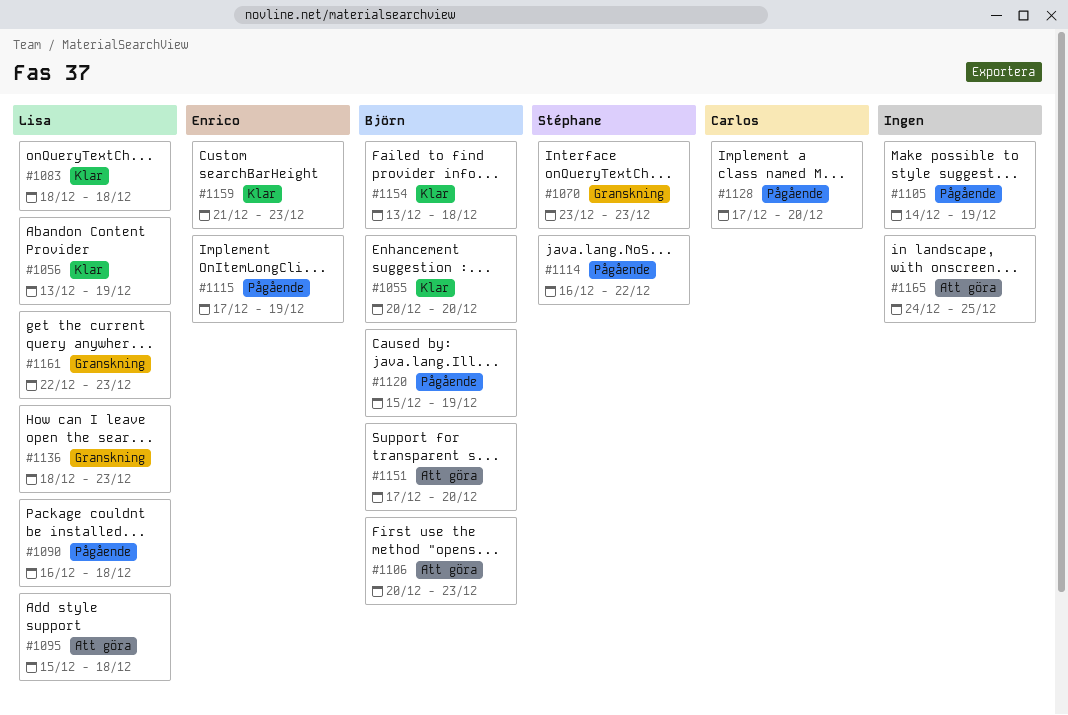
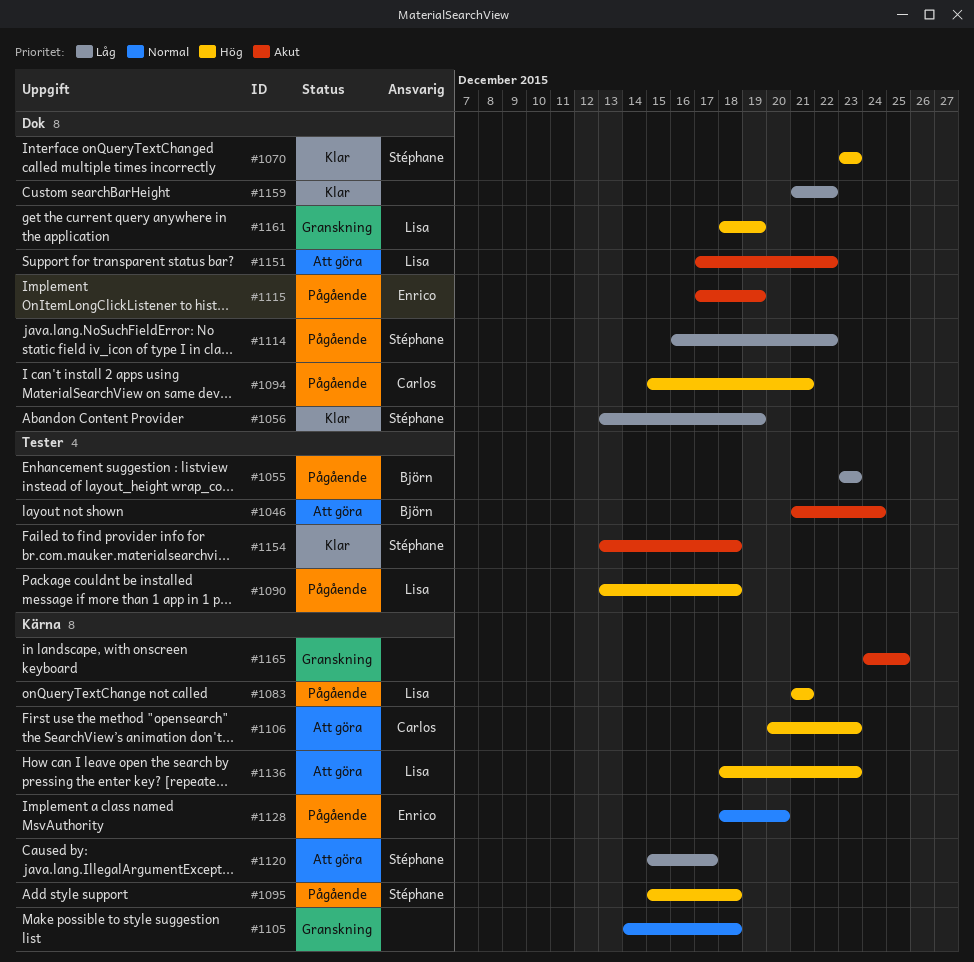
#1046: none -> present
#1055, status: Klar -> Pågående
#1055, start: Dec 20 -> Dec 23
#1055, due: Dec 20 -> Dec 23
#1056, owner: Lisa -> Stéphane
#1070, status: Granskning -> Klar
#1083, status: Klar -> Pågående
#1083, start: Dec 18 -> Dec 21
#1083, due: Dec 18 -> Dec 21
#1090, start: Dec 16 -> Dec 13
#1094: none -> present
#1095, status: Att göra -> Pågående
#1095, owner: Lisa -> Stéphane
#1105, status: Pågående -> Granskning
#1105, due: Dec 19 -> Dec 18
#1106, owner: Björn -> Carlos
#1120, status: Pågående -> Att göra
#1120, owner: Björn -> Stéphane
#1120, due: Dec 19 -> Dec 17
#1128, owner: Carlos -> Enrico
#1128, start: Dec 17 -> Dec 18
#1136, status: Granskning -> Att göra
#1151, owner: Björn -> Lisa
#1151, due: Dec 20 -> Dec 22
#1154, owner: Björn -> Stéphane
#1159, owner: Enrico -> none
#1159, due: Dec 23 -> Dec 22
#1161, start: Dec 22 -> Dec 18
#1161, due: Dec 23 -> Dec 19
#1165, status: Att göra -> Granskning

